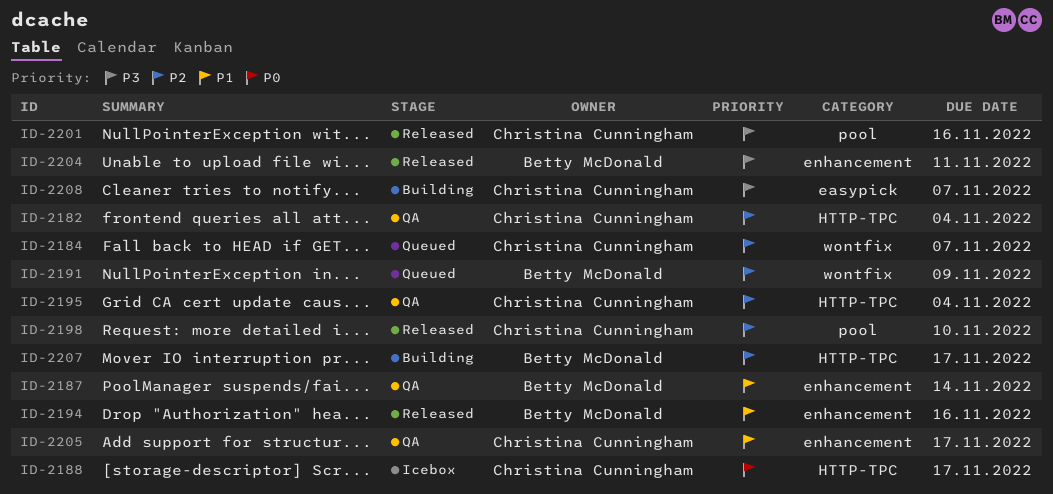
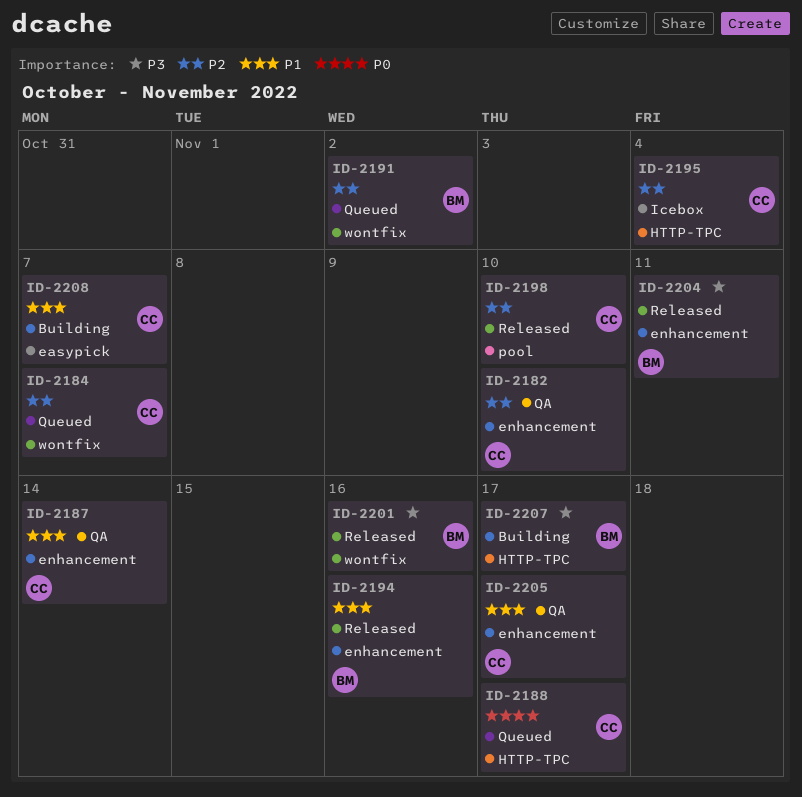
ID-2182, label: HTTP-TPC -> enhancement
ID-2182, due: Nov 4 -> Nov 10
ID-2187, owner: Betty McDonald -> Christina Cunningham
ID-2188, status: Icebox -> Queued
ID-2191, due: Nov 9 -> Nov 2
ID-2195, status: QA -> Icebox
ID-2201, owner: Christina Cunningham -> Betty McDonald
ID-2201, label: pool -> wontfix
ID-2207, priority: P2 -> P3
ID-2208, priority: P3 -> P1

